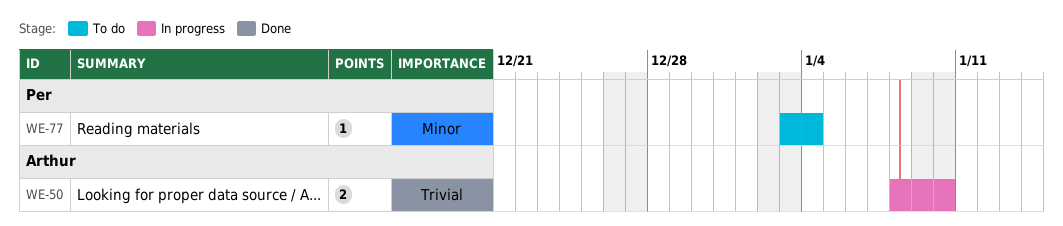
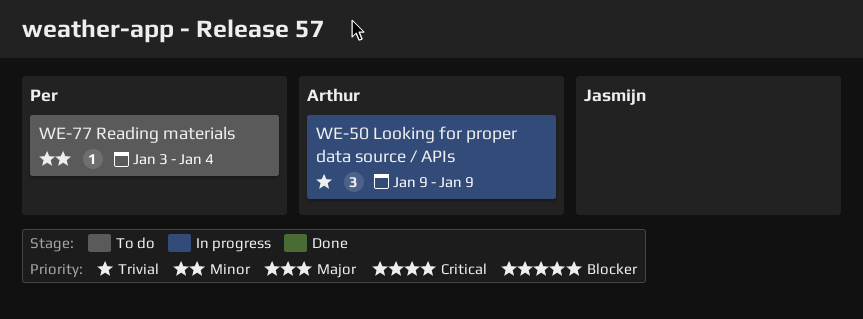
WE-50, estimate: 2 -> 3
WE-50, start: Jan 8 -> Jan 9
WE-50, due: Jan 10 -> Jan 9

